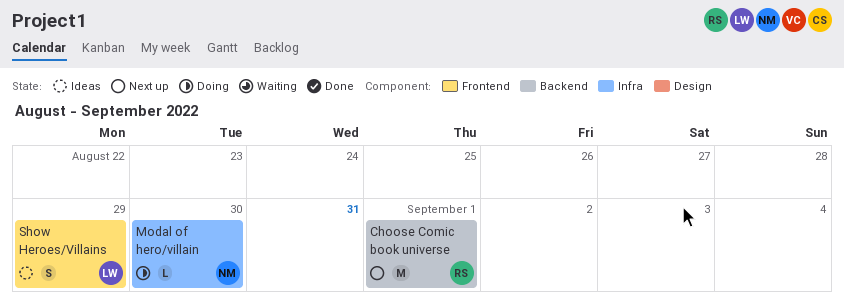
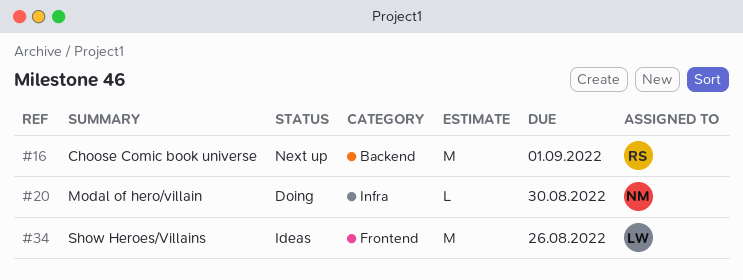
Show Heroes/Villains, estimate: S -> M
Show Heroes/Villains, due: Aug 29 -> Aug 26

